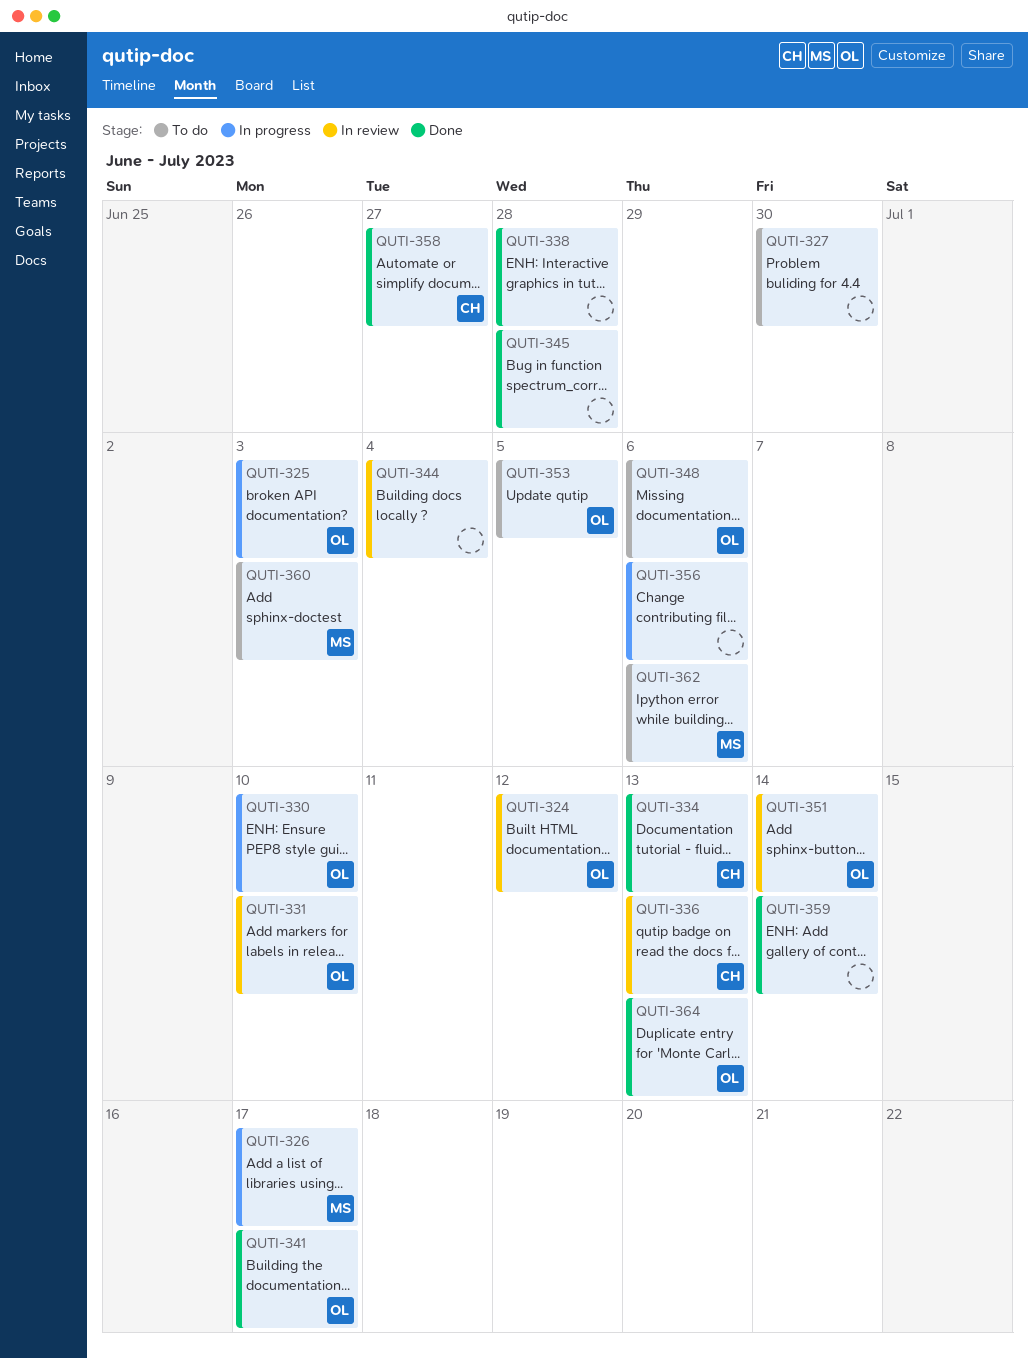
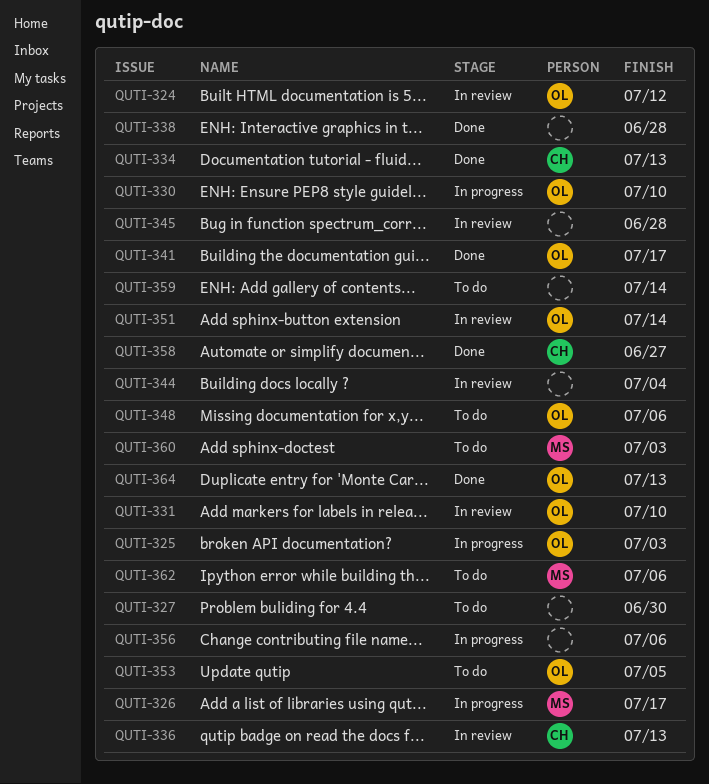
QUTI-345, status: Done -> In review
QUTI-359, status: Done -> To do

